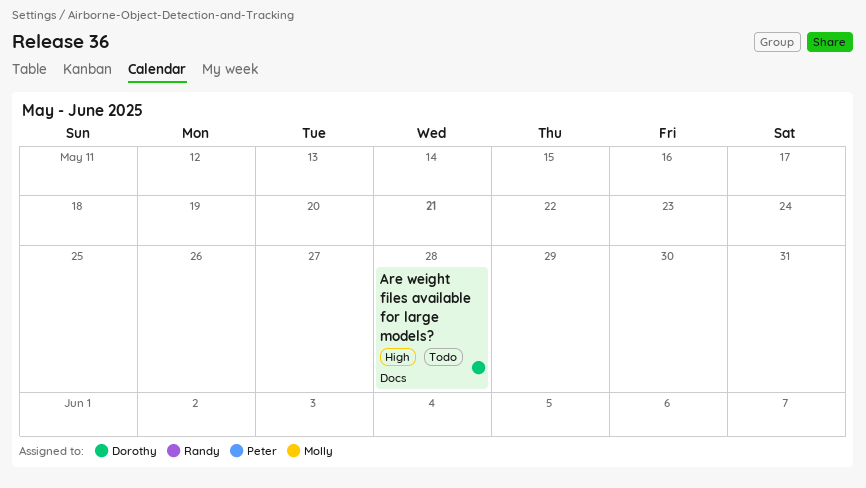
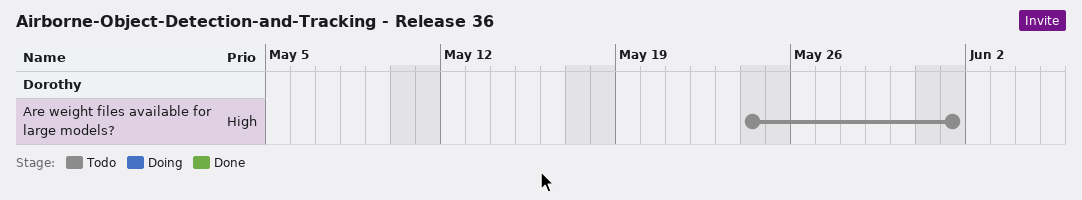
Are weight files available for large models?, due: May 28 -> Jun 1

